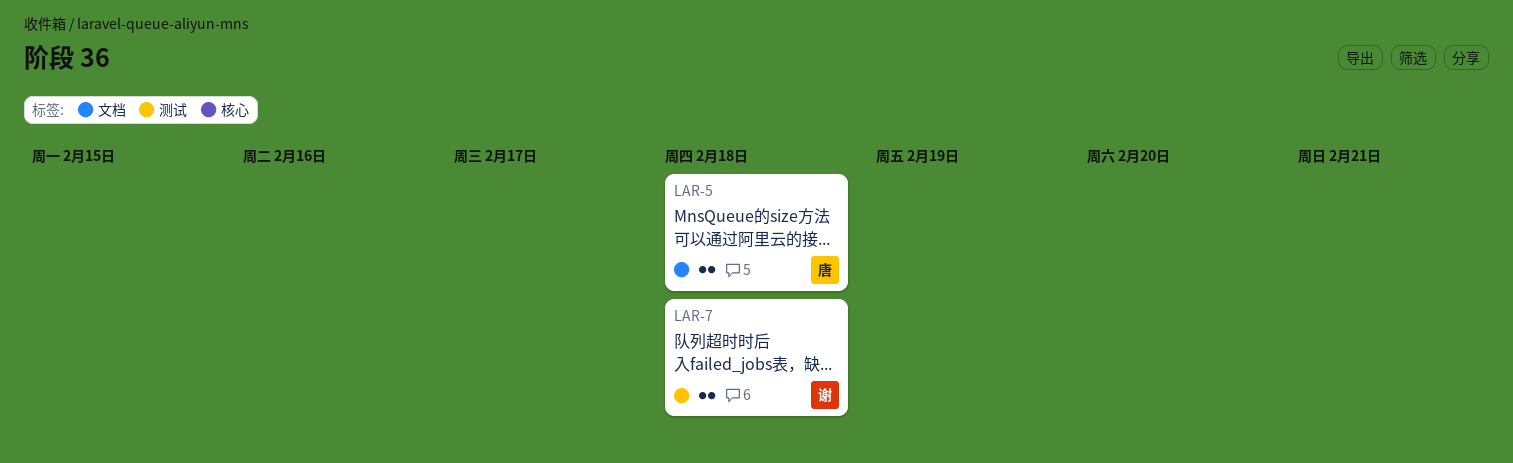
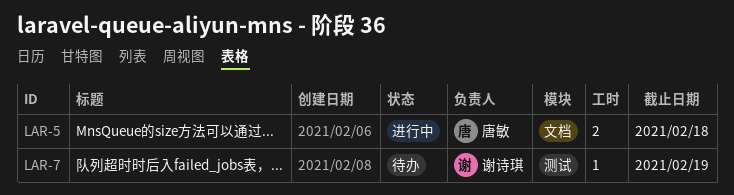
LAR-7, estimate: 2 -> 1
LAR-7, due: Feb 18 -> Feb 19

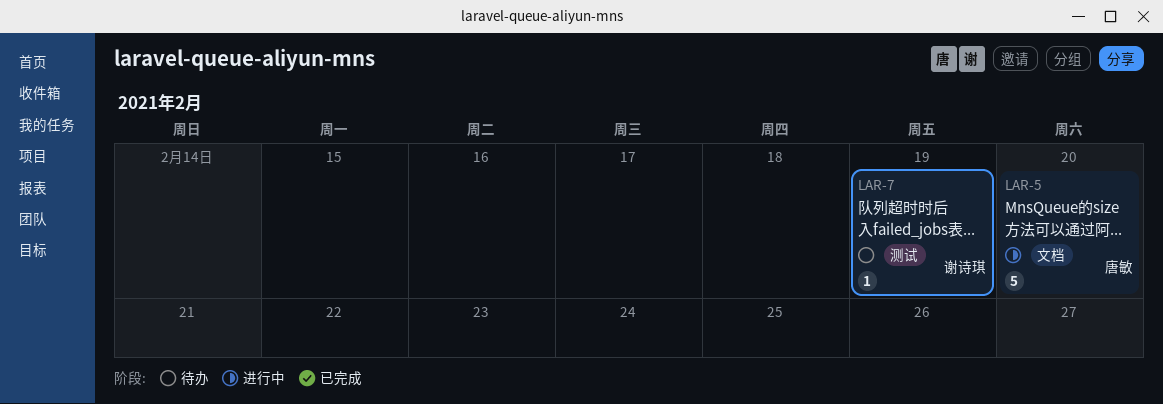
LAR-5, estimate: 2 -> 5
LAR-5, due: Feb 18 -> Feb 20

